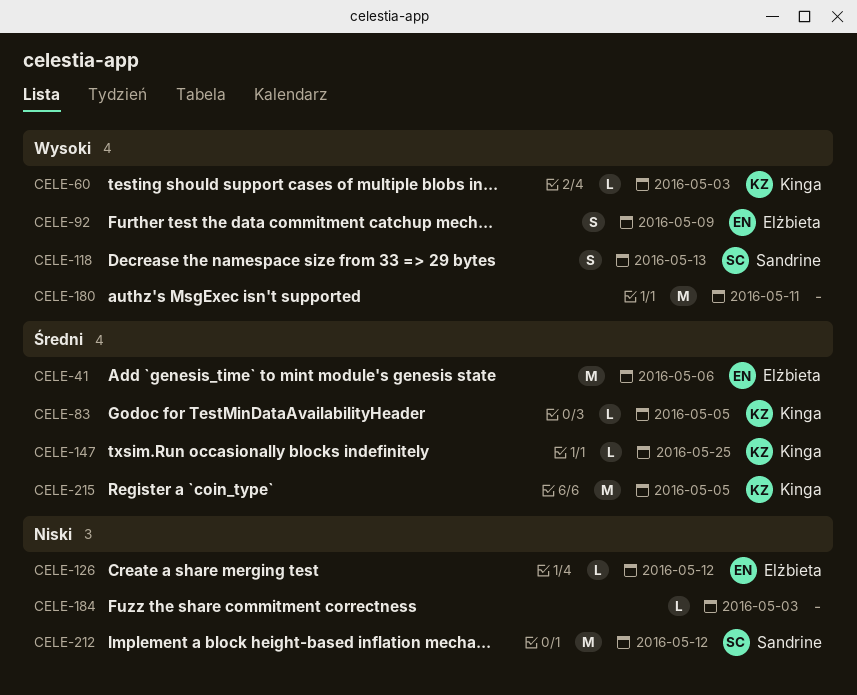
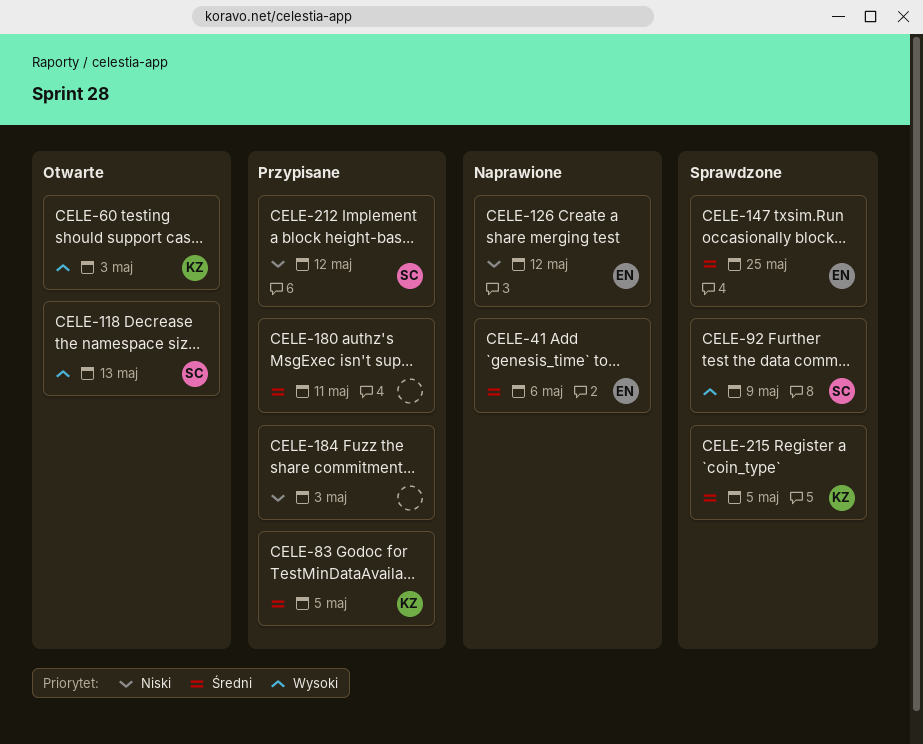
CELE-92, owner: Elżbieta -> Sandrine
CELE-147, owner: Kinga -> Elżbieta
CELE-180, priority: Wysoki -> Średni

